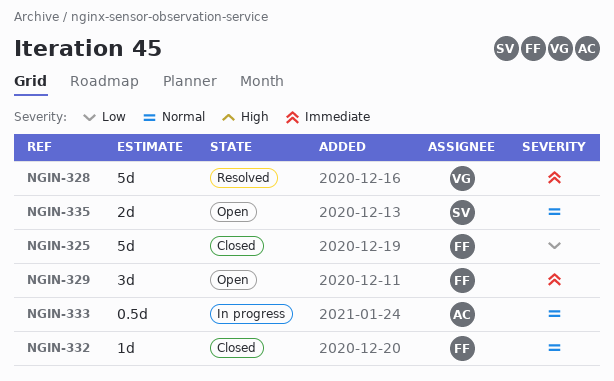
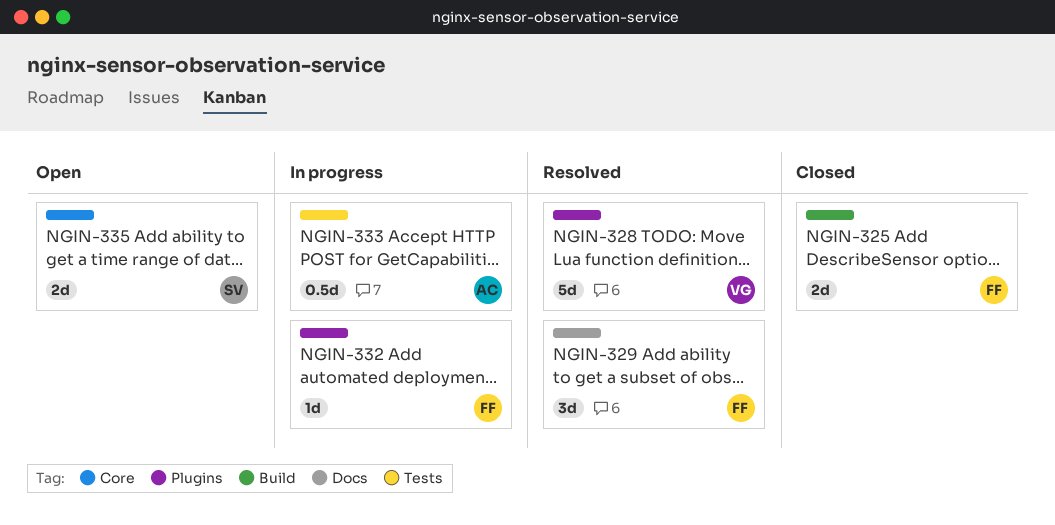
NGIN-325, estimate: 5d -> 2d
NGIN-329, status: Open -> Resolved
NGIN-332, status: Closed -> In progress

